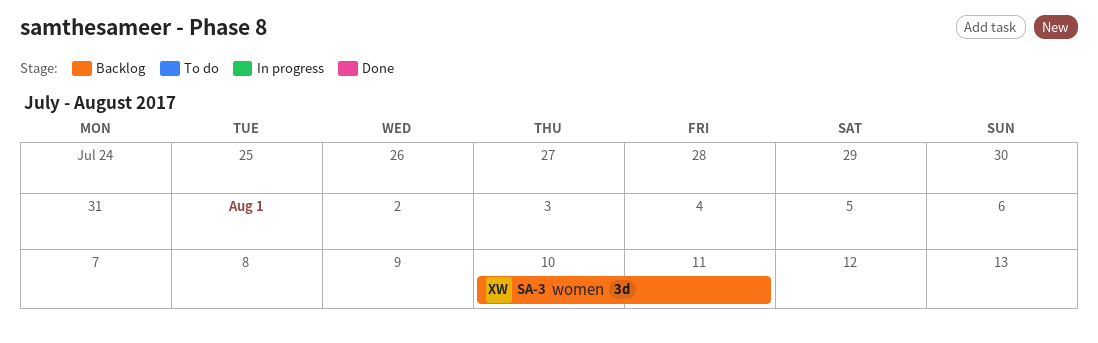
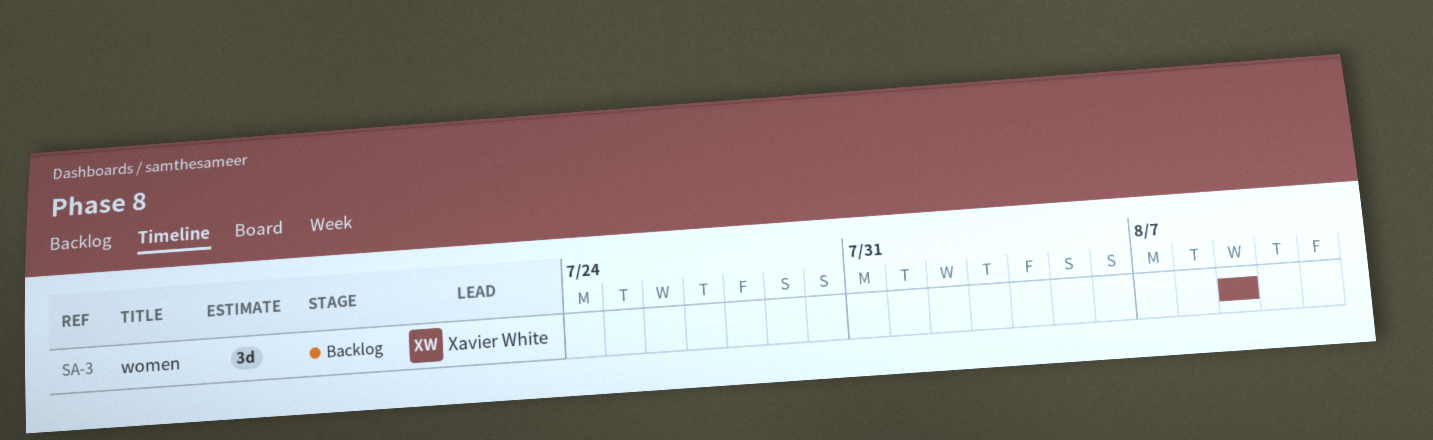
SA-3, start: Aug 10 -> Aug 9
SA-3, due: Aug 11 -> Aug 9

